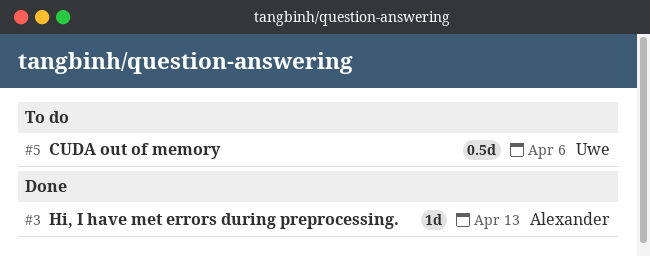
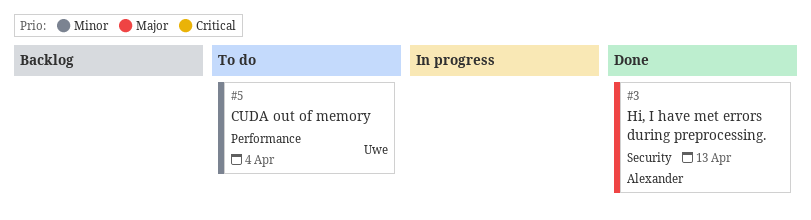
#5, due: Apr 6 -> Apr 4

